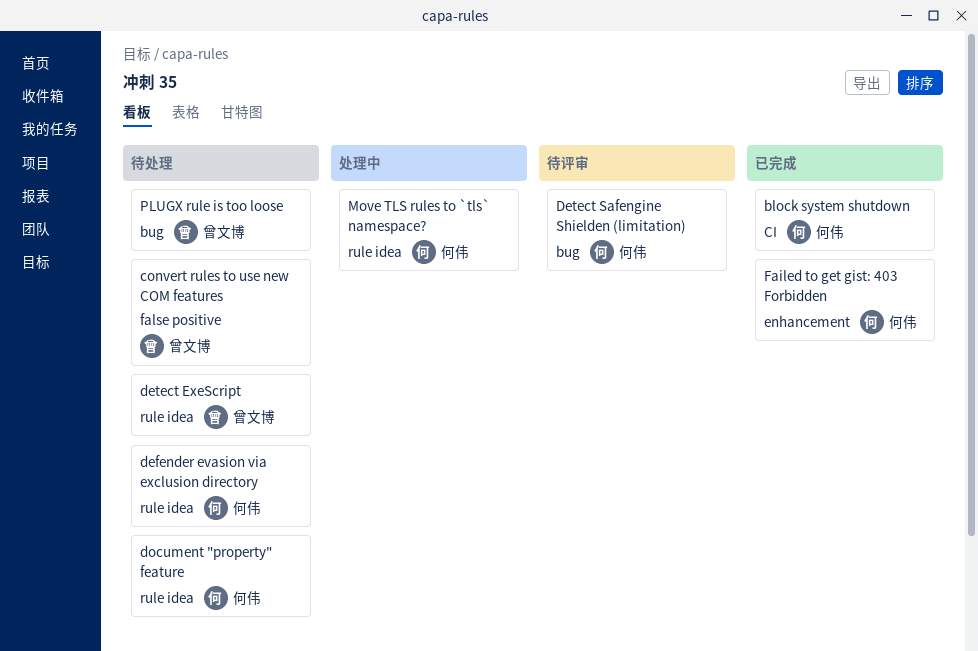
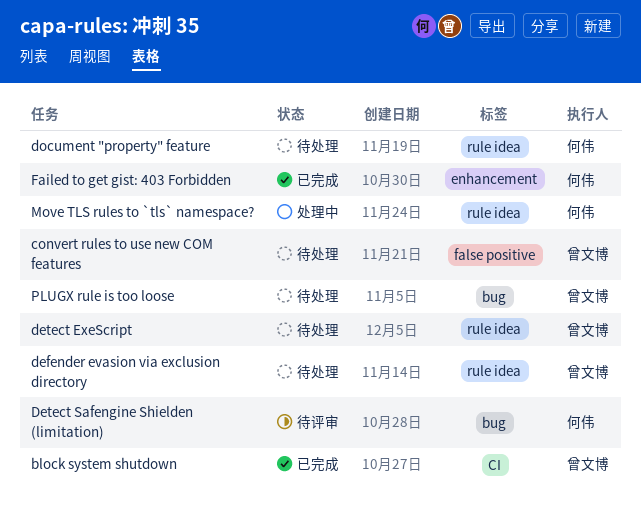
block system shutdown, owner: 何伟 -> 曾文博
defender evasion via exclusion directory, owner: 何伟 -> 曾文博

